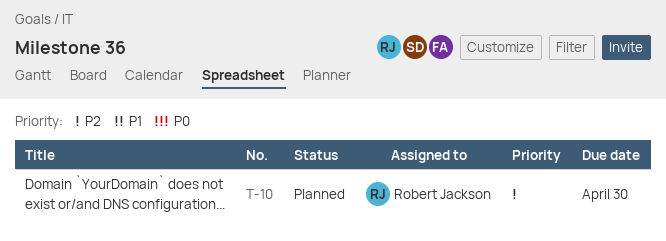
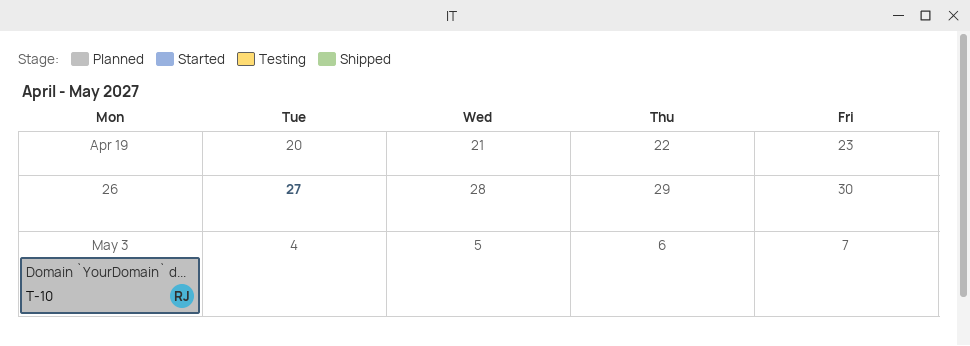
T-10, due: Apr 30 -> May 3

